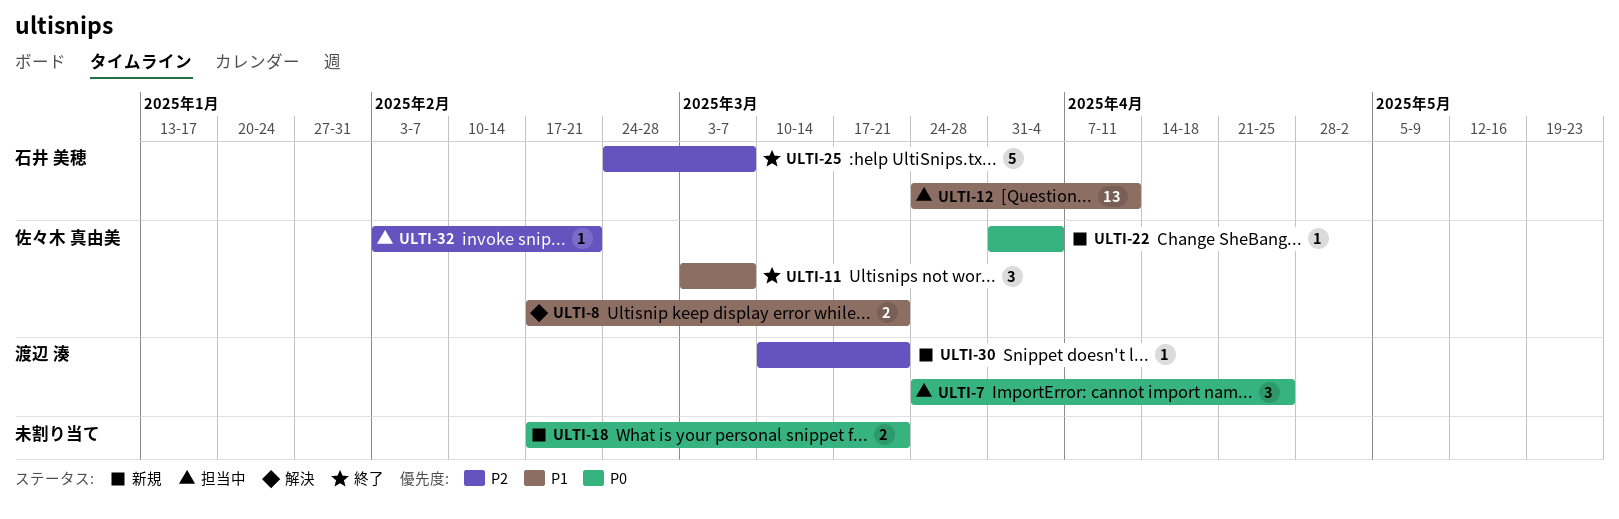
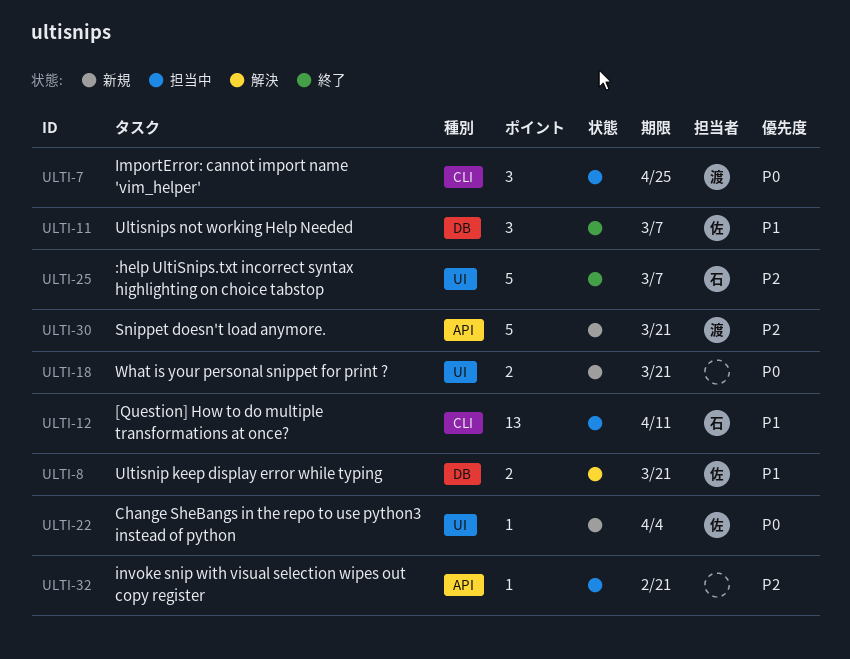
ULTI-30, estimate: 1 -> 5
ULTI-32, owner: 佐々木 真由美 -> none

